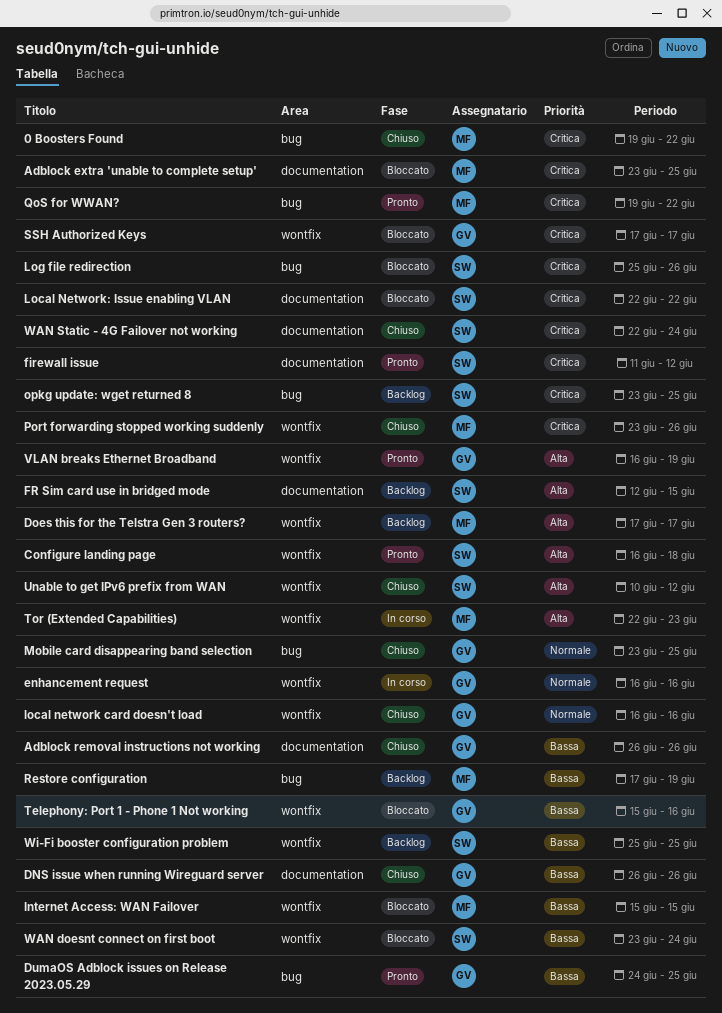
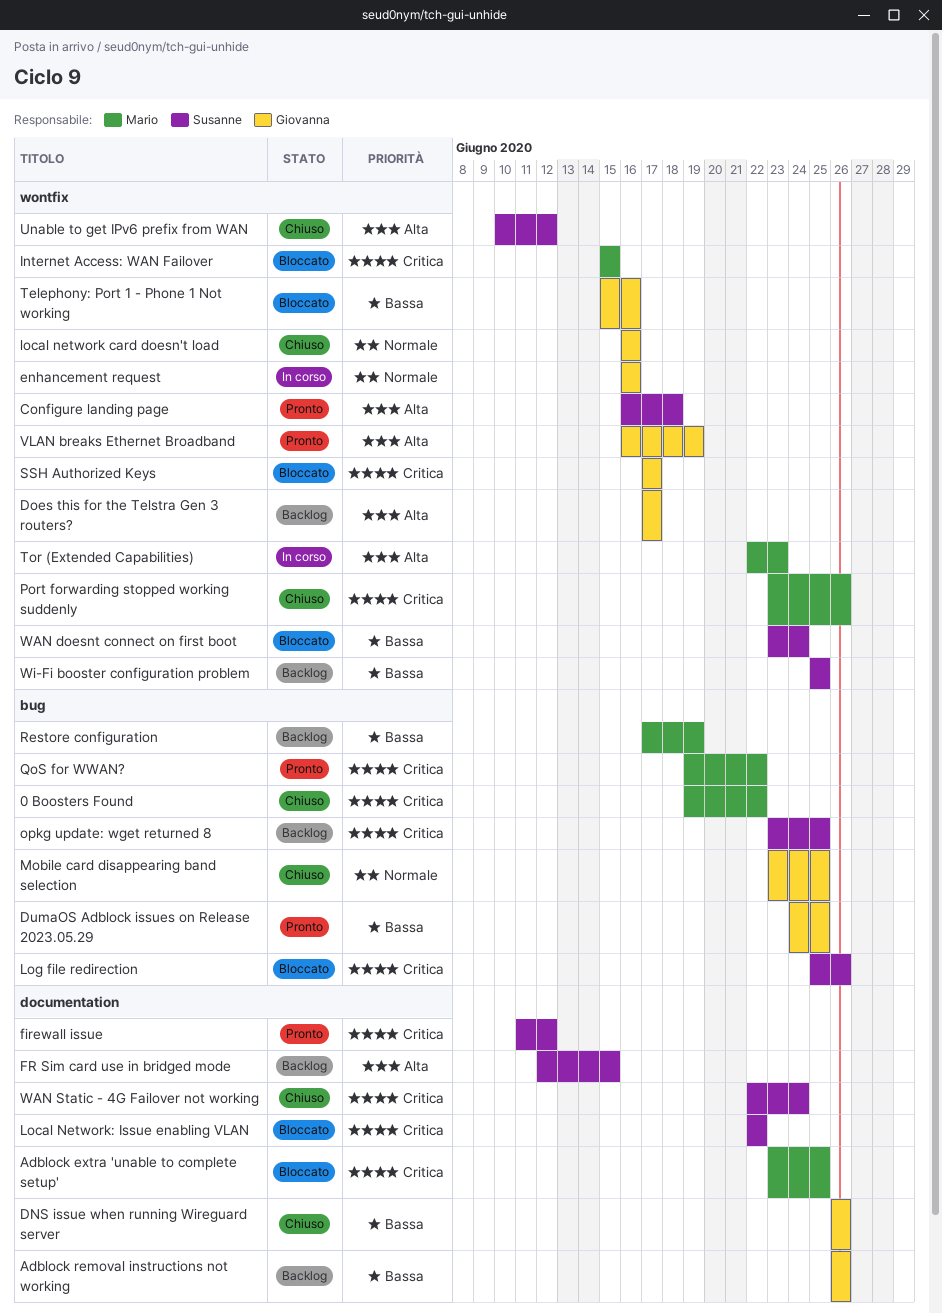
Adblock removal instructions not working, status: Chiuso -> Backlog
Does this for the Telstra Gen 3 routers?, owner: Mario -> Giovanna
Internet Access: WAN Failover, priority: Bassa -> Critica

